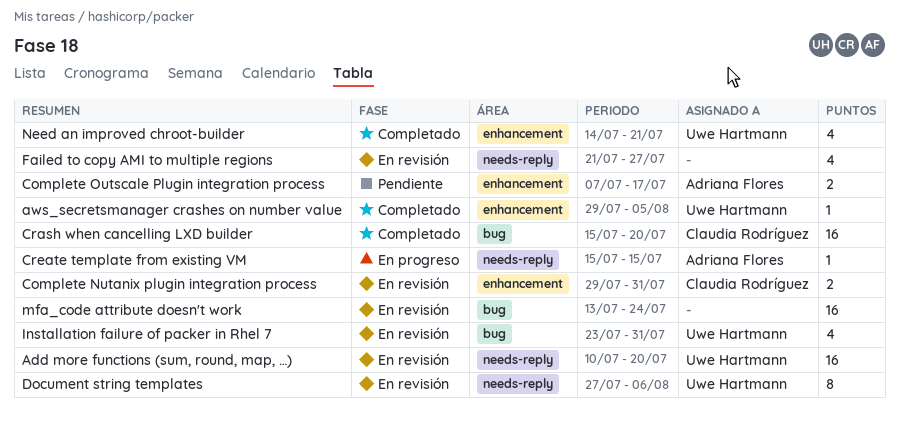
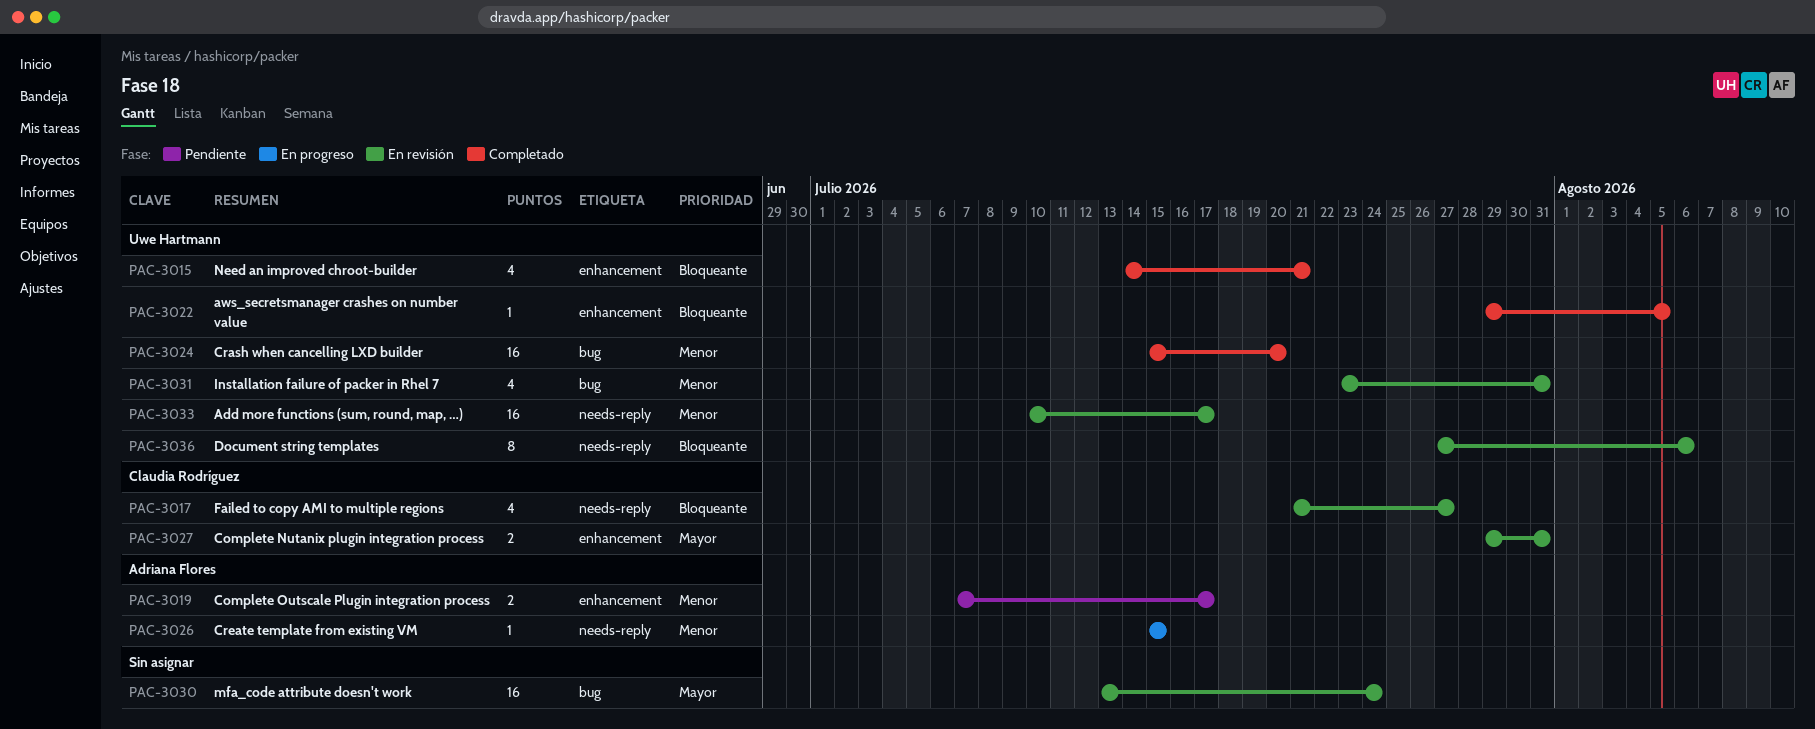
Add more functions (sum, round, map, …), due: Jul 20 -> Jul 17
Crash when cancelling LXD builder, owner: Claudia Rodríguez -> Uwe Hartmann
Failed to copy AMI to multiple regions, owner: none -> Claudia Rodríguez

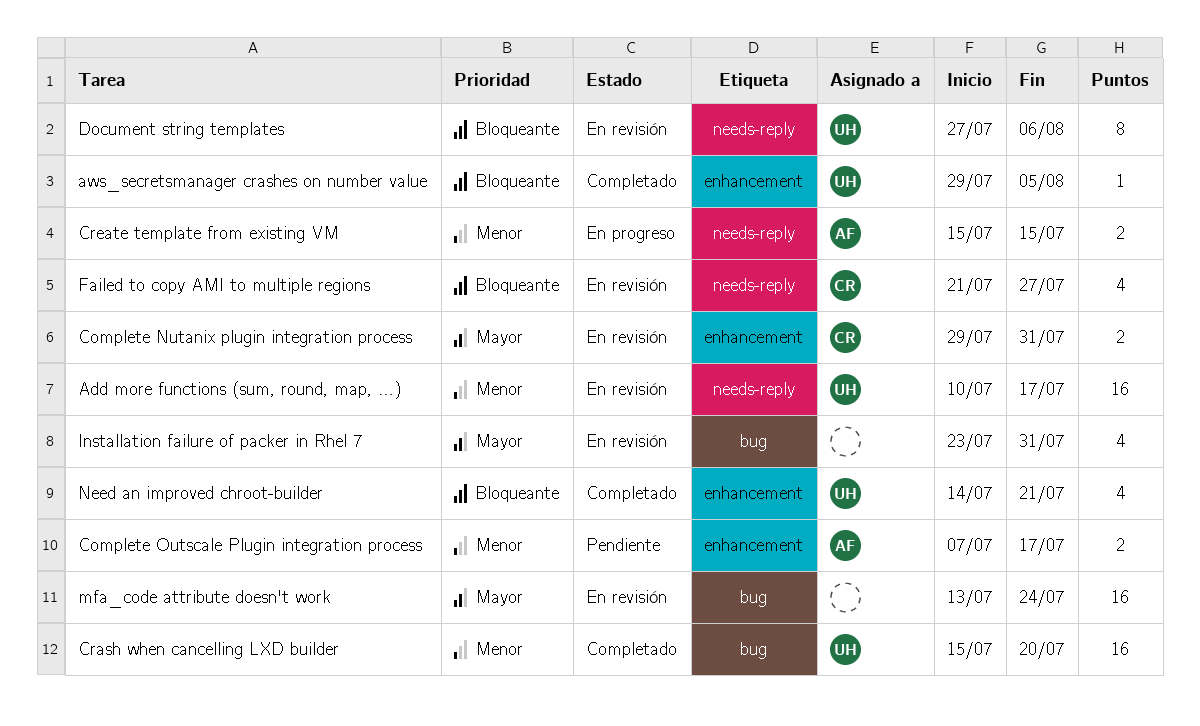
Create template from existing VM, estimate: 1 -> 2
Installation failure of packer in Rhel 7, owner: Uwe Hartmann -> none
Installation failure of packer in Rhel 7, priority: Menor -> Mayor

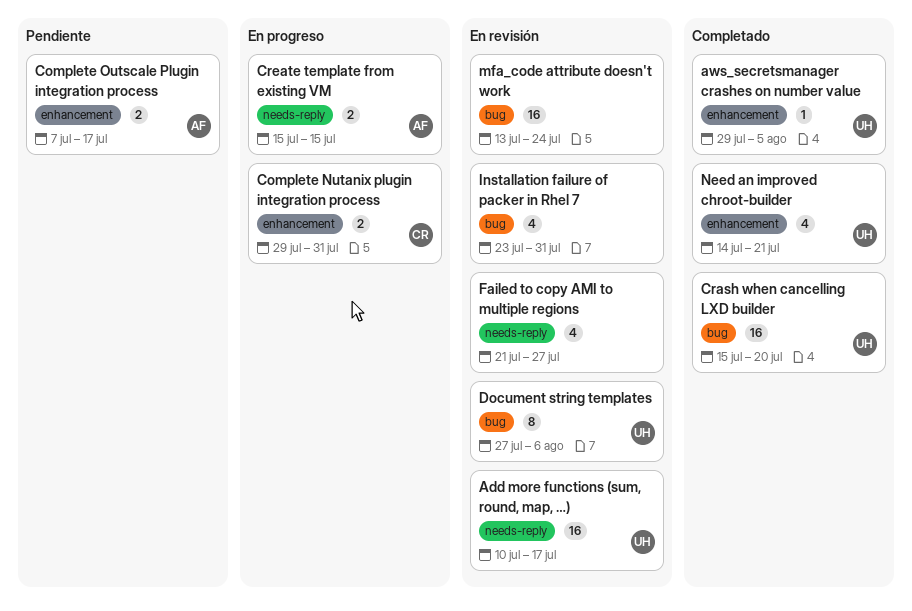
Complete Nutanix plugin integration process, status: En revisión -> En progreso
Document string templates, label: needs-reply -> bug
Failed to copy AMI to multiple regions, owner: CR -> none

